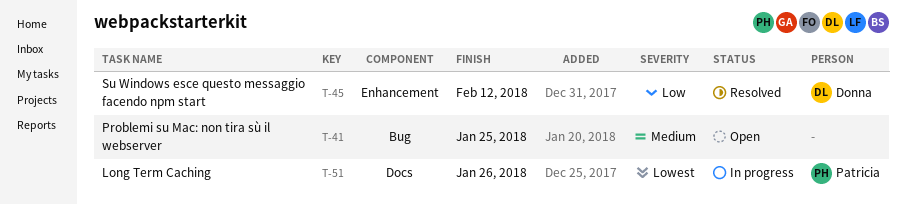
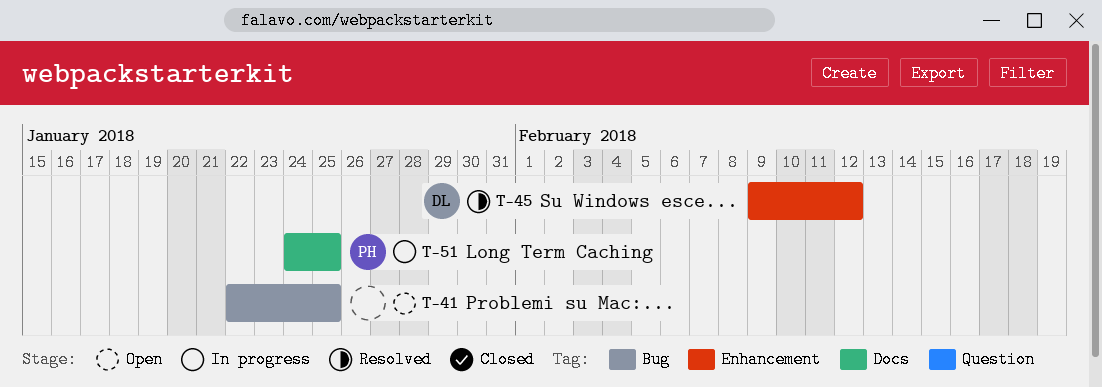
T-51, due: Jan 26 -> Jan 25

